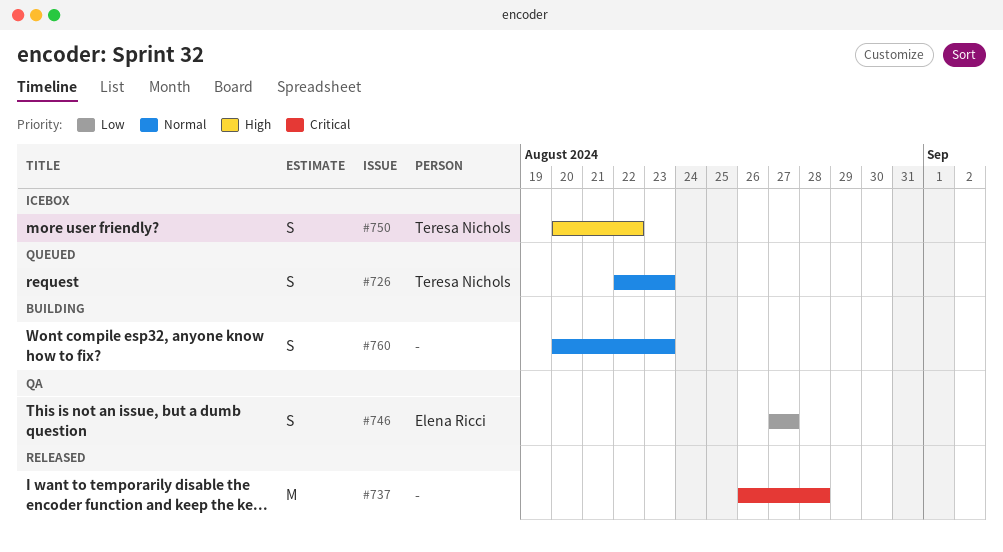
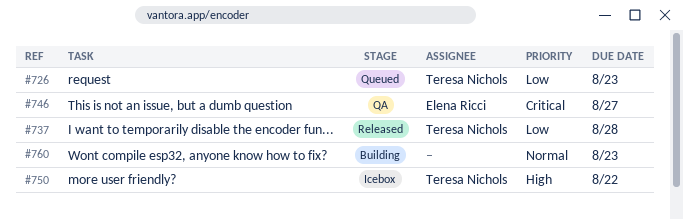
#726, priority: Normal -> Low
#737, owner: none -> Teresa Nichols
#737, priority: Critical -> Low
#746, priority: Low -> Critical

